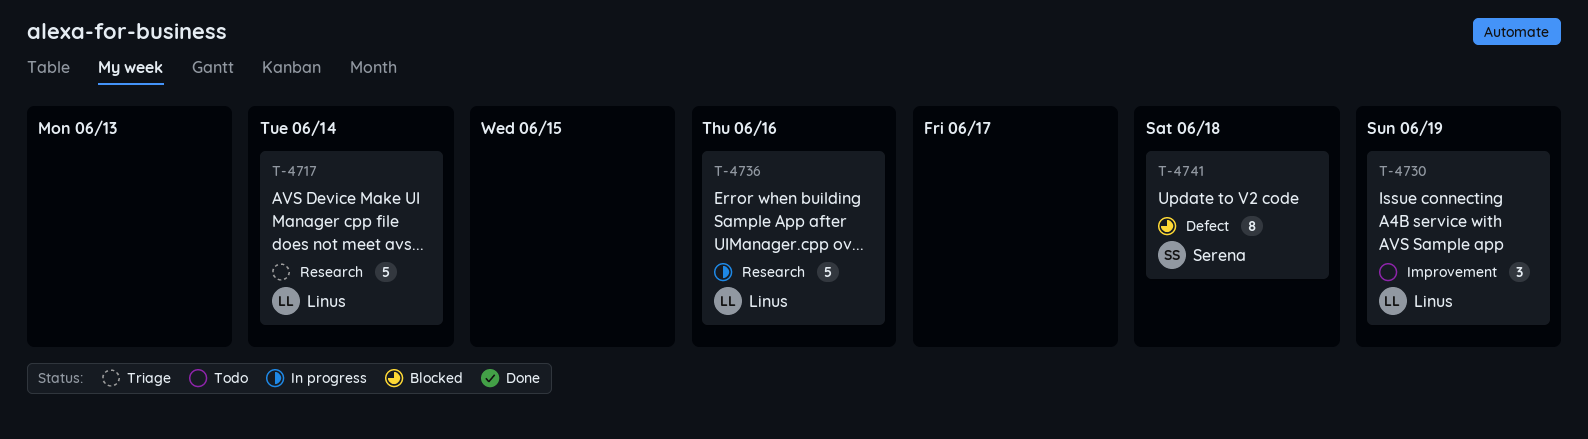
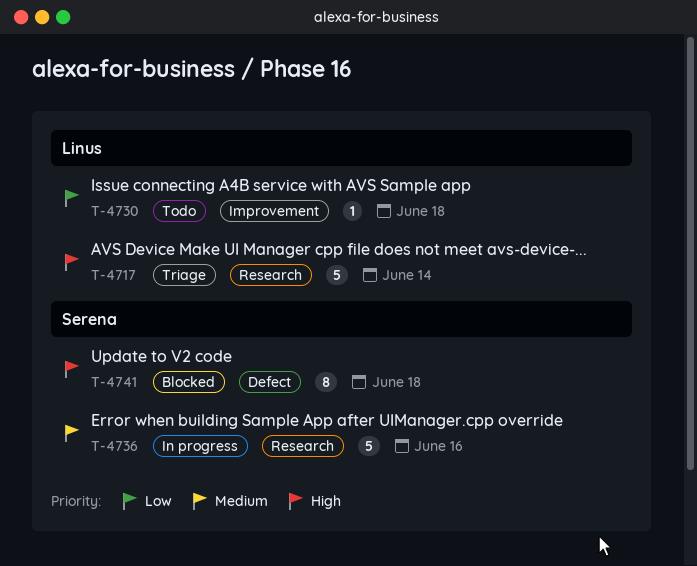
T-4730, estimate: 3 -> 1
T-4730, due: Jun 19 -> Jun 18
T-4736, owner: Linus -> Serena

